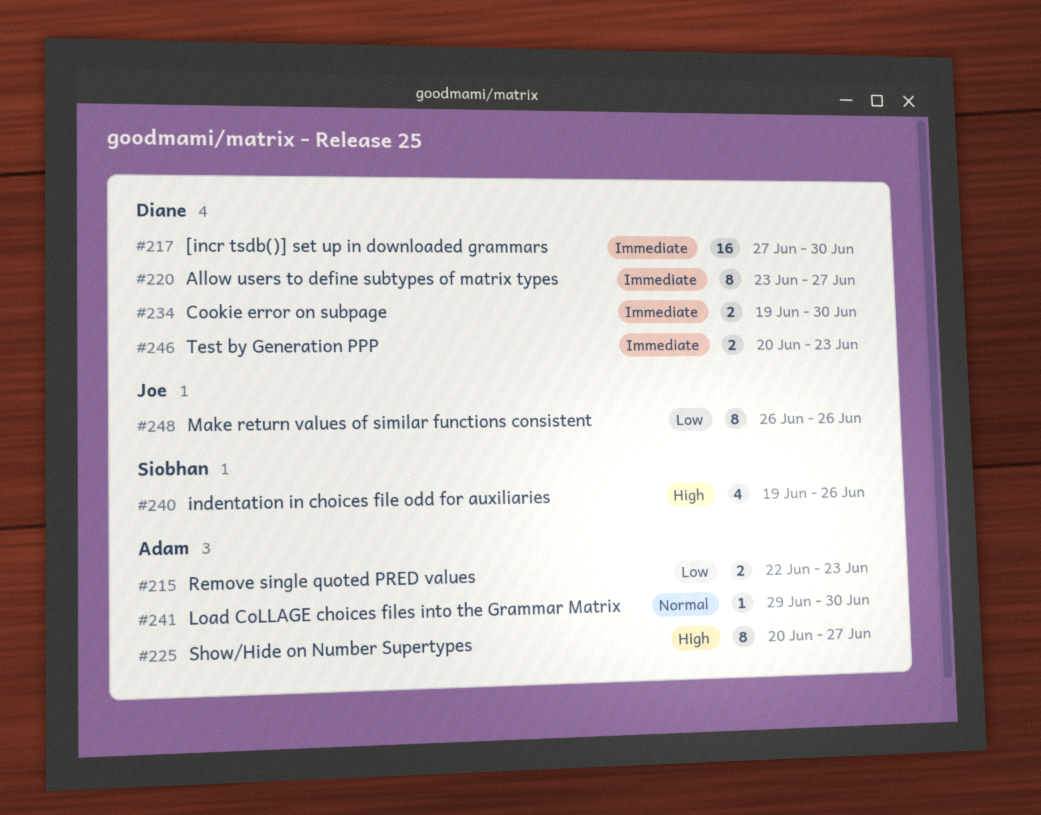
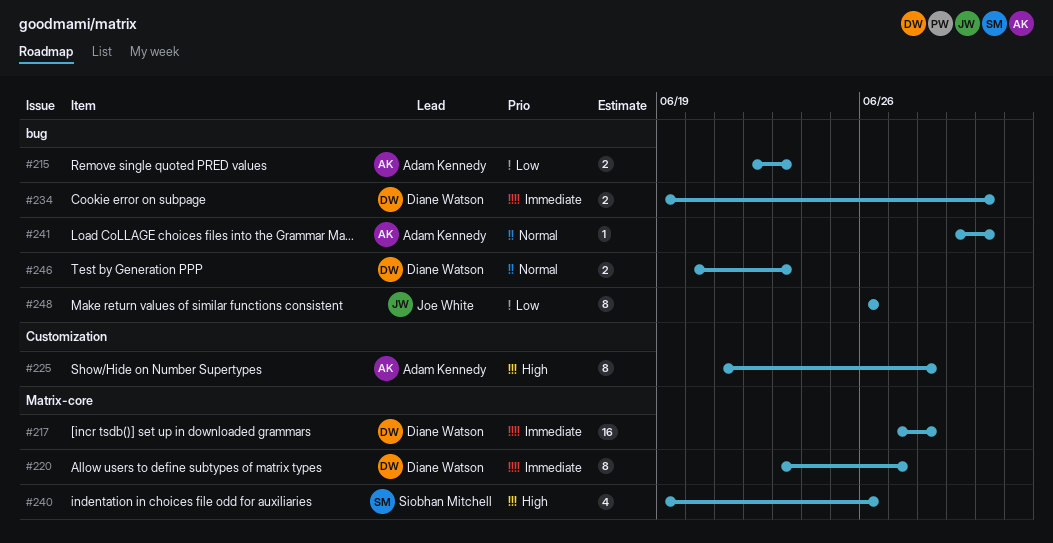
#217, due: Jun 30 -> Jun 28
#225, start: Jun 20 -> Jun 21
#225, due: Jun 27 -> Jun 28
#246, priority: Immediate -> Normal

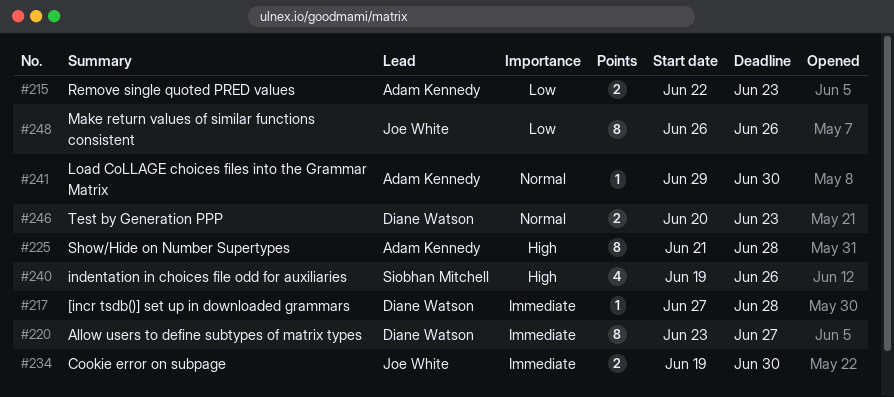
#217, estimate: 16 -> 1
#234, owner: Diane Watson -> Joe White

